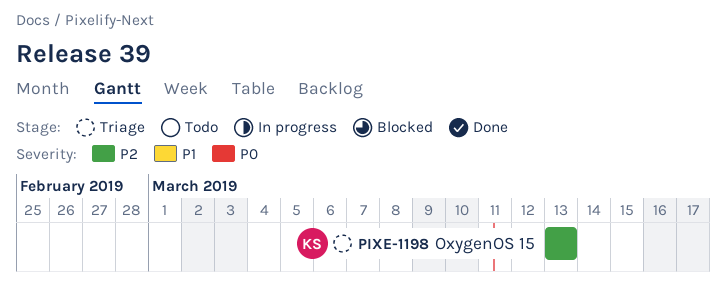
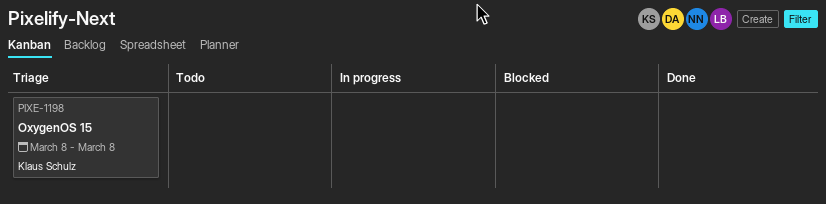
PIXE-1198, start: Mar 13 -> Mar 8
PIXE-1198, due: Mar 13 -> Mar 8

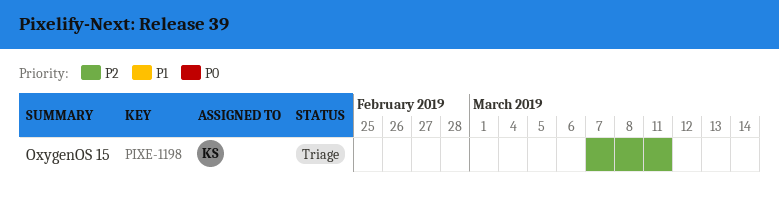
PIXE-1198, start: Mar 8 -> Mar 7
PIXE-1198, due: Mar 8 -> Mar 11

